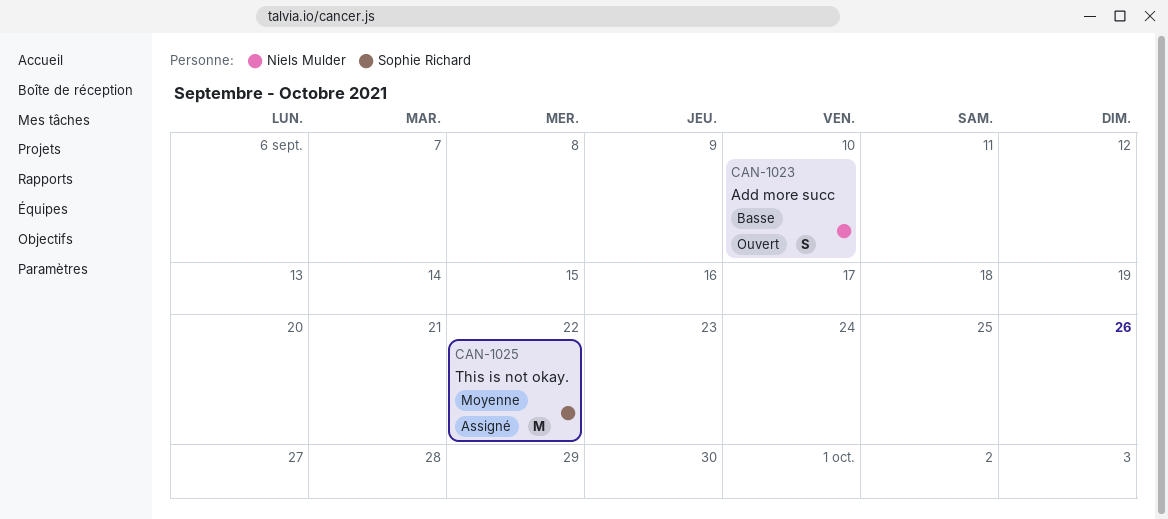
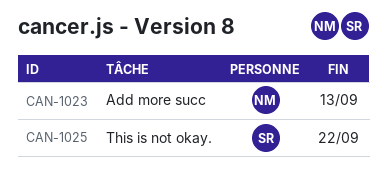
CAN-1023, due: Sep 10 -> Sep 13

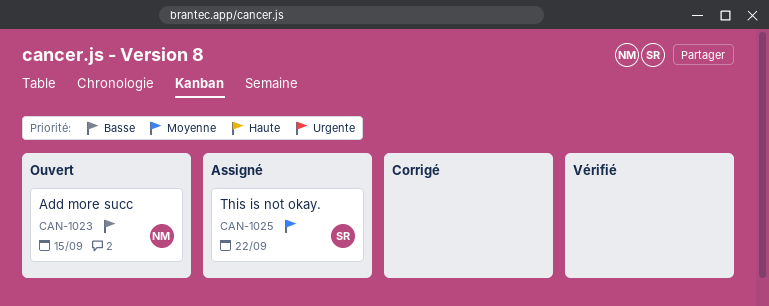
CAN-1023, due: Sep 13 -> Sep 15

